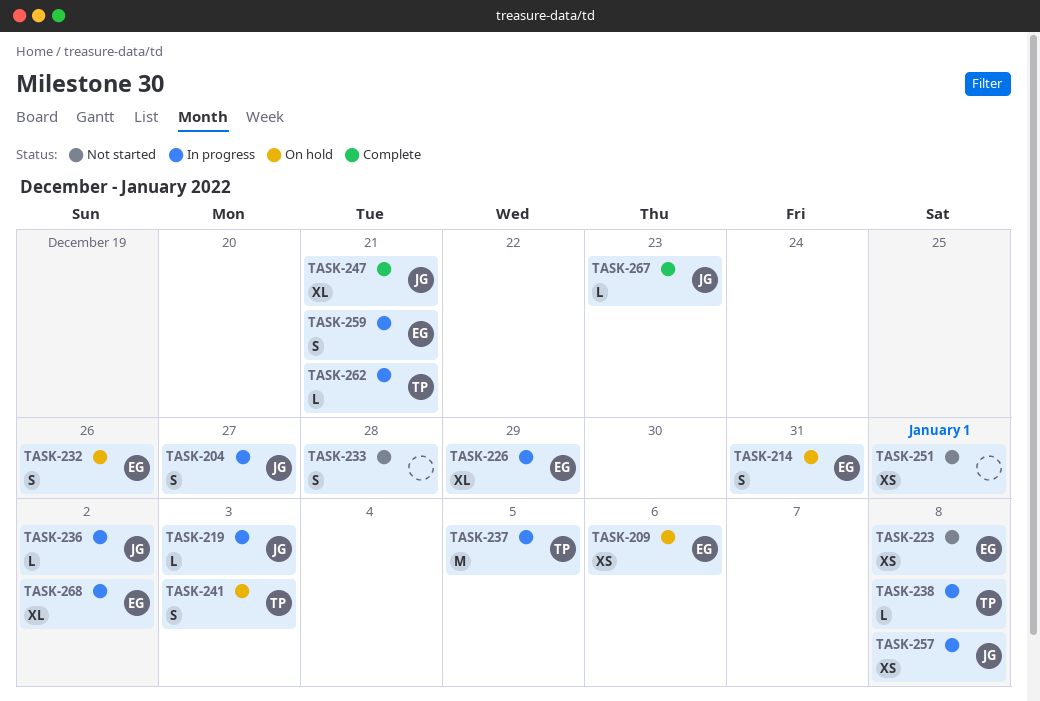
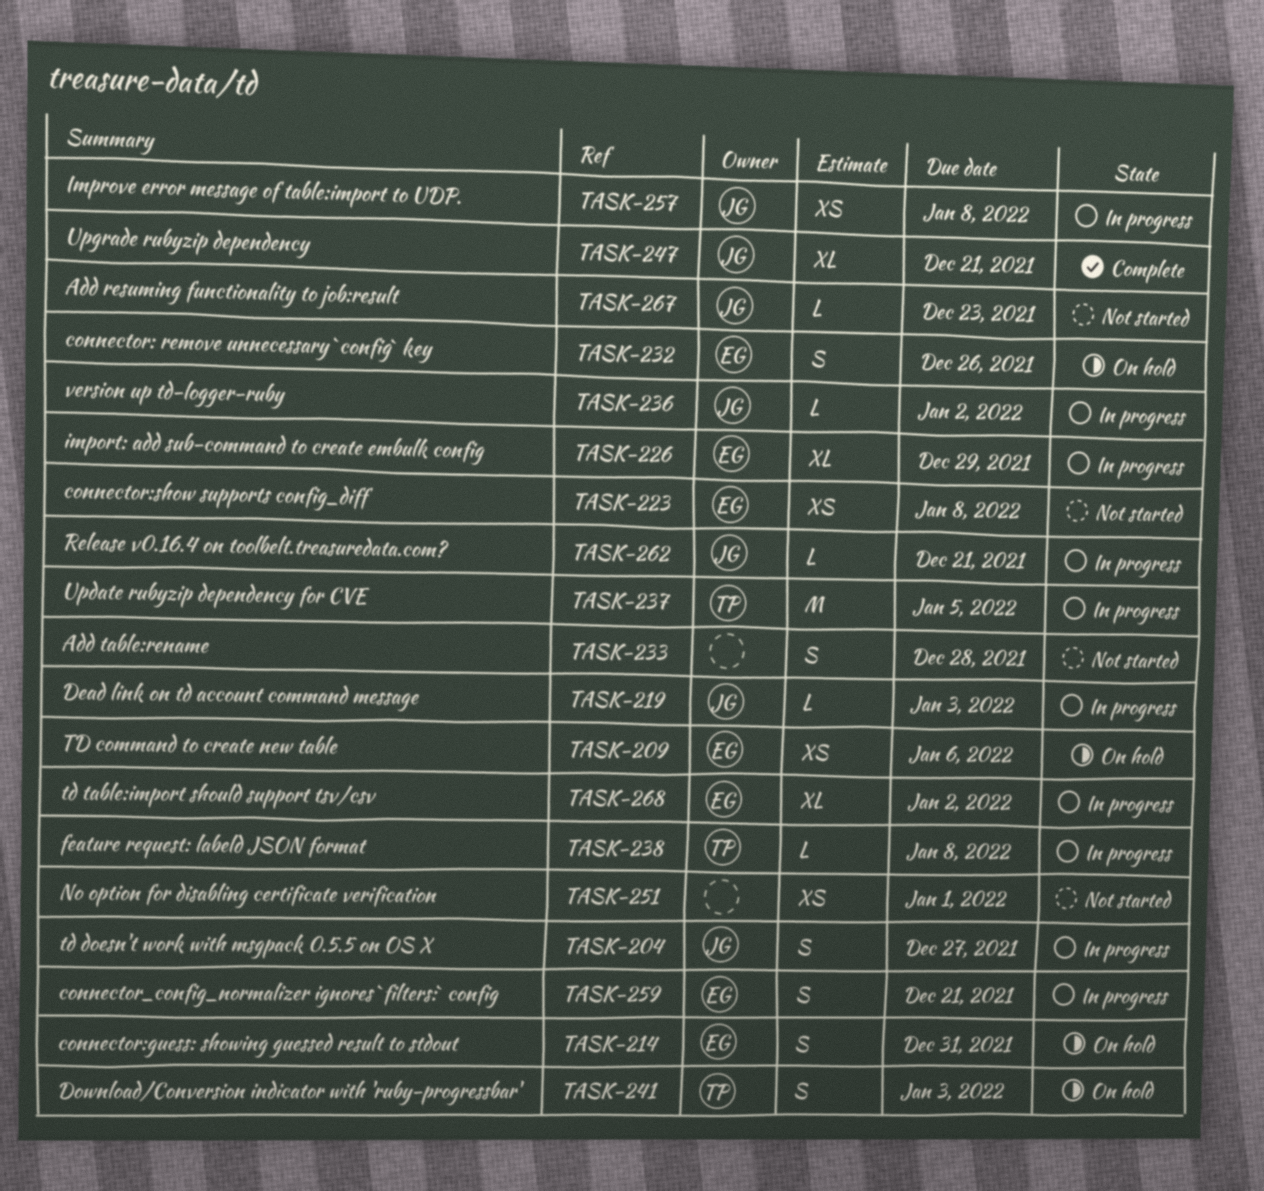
TASK-262, owner: TP -> JG
TASK-267, status: Complete -> Not started

